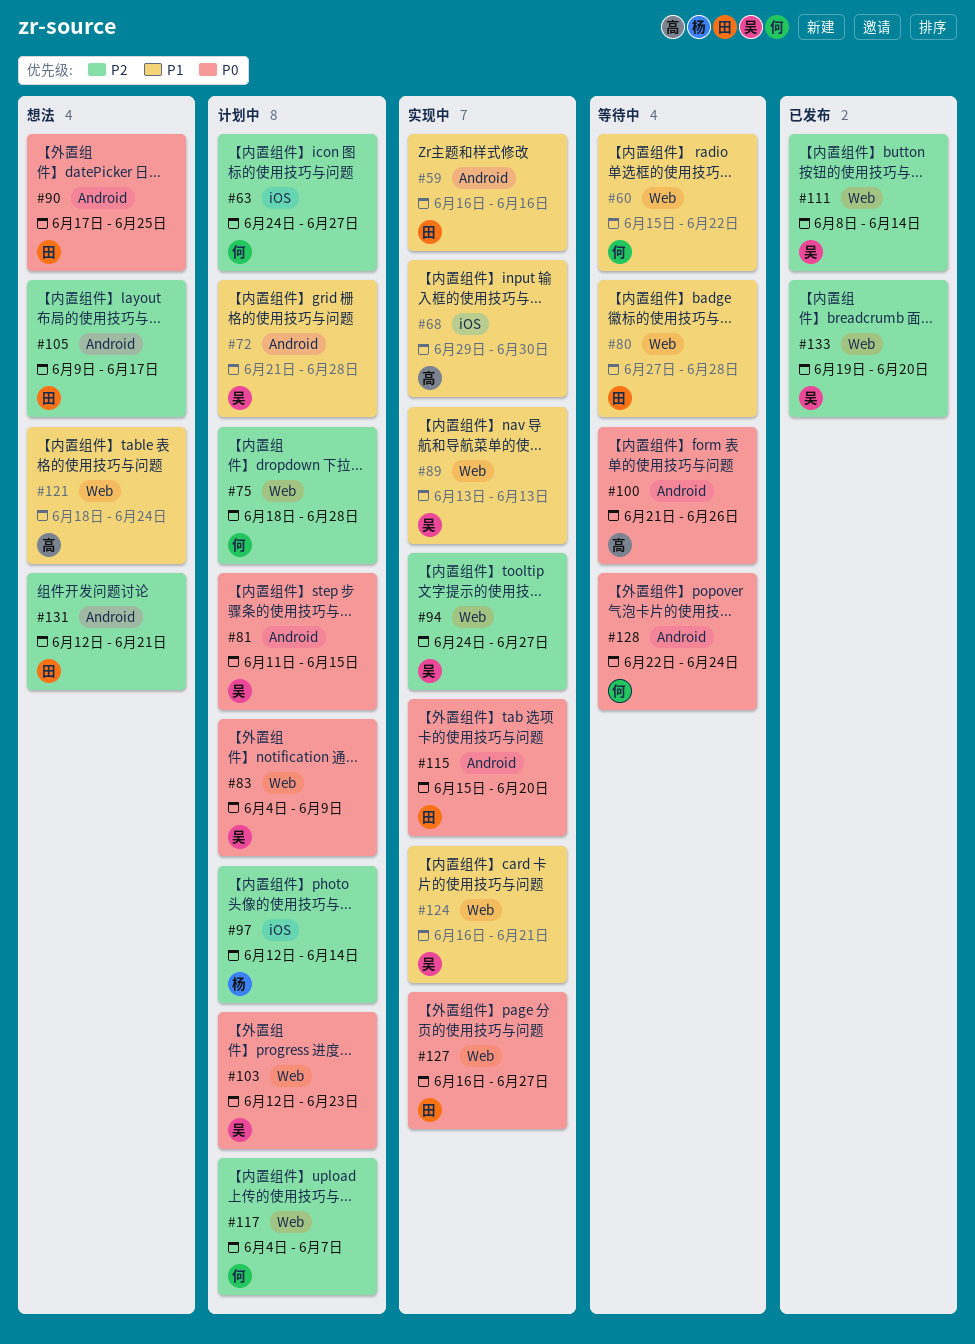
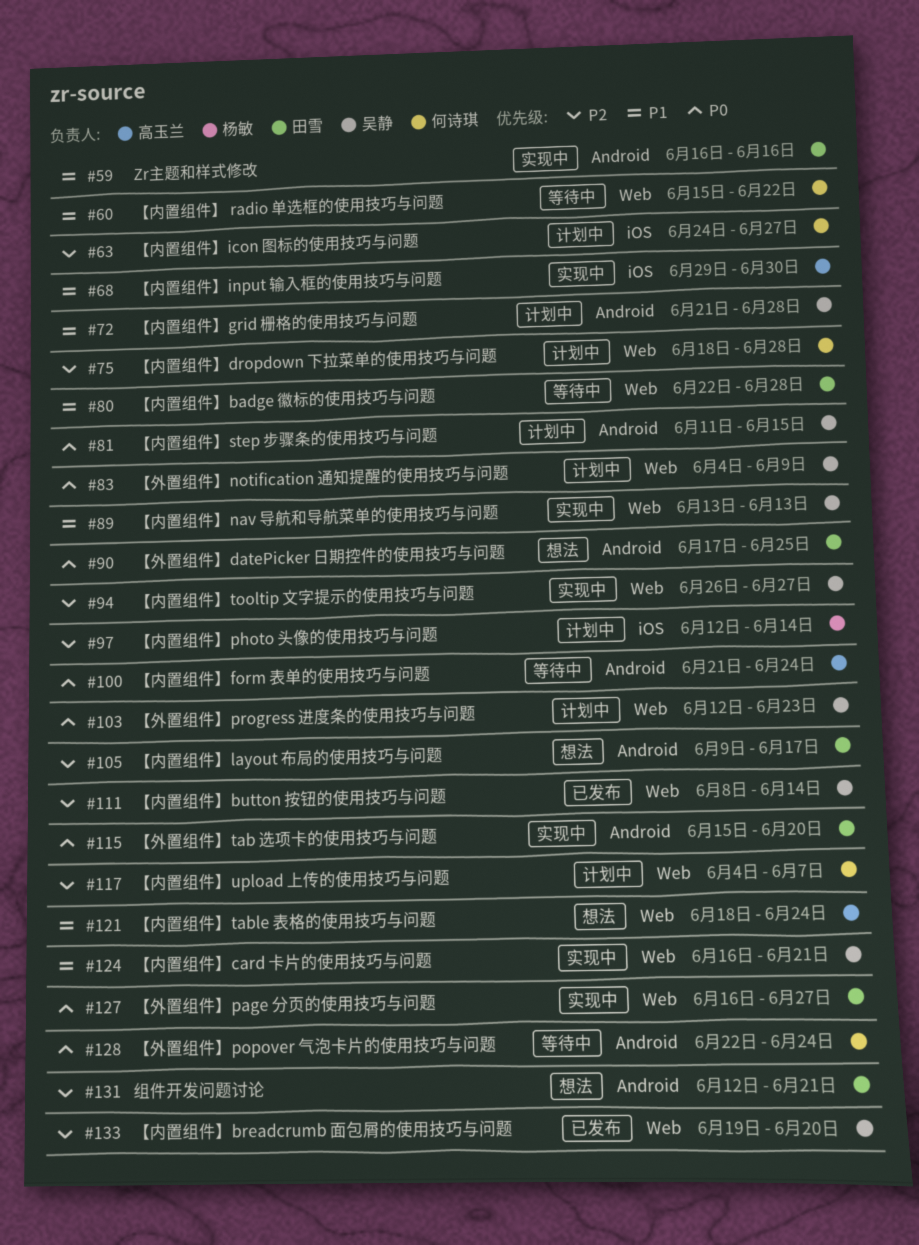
#80, start: Jun 27 -> Jun 22
#94, start: Jun 24 -> Jun 26
#100, due: Jun 26 -> Jun 24

